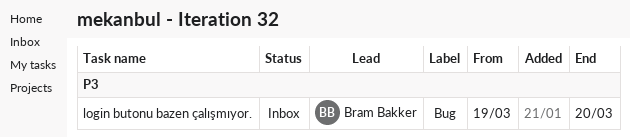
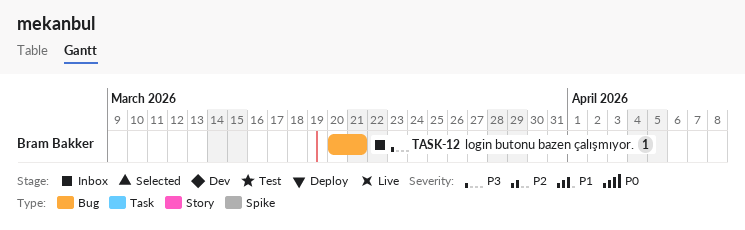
login butonu bazen çalışmıyor., start: Mar 19 -> Mar 20
login butonu bazen çalışmıyor., due: Mar 20 -> Mar 21

